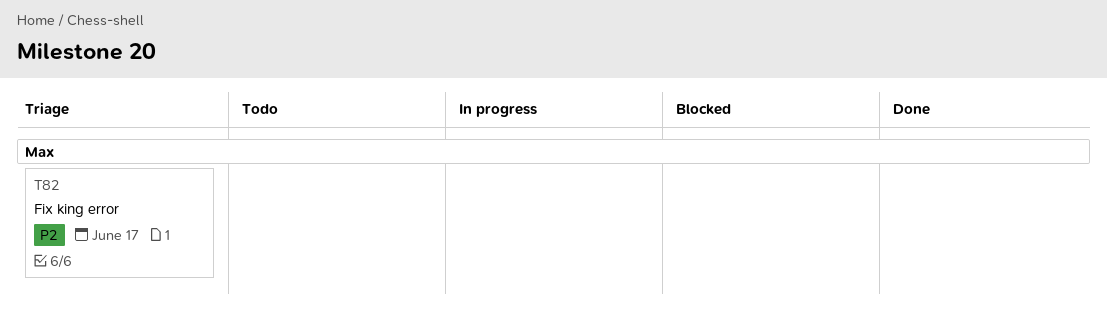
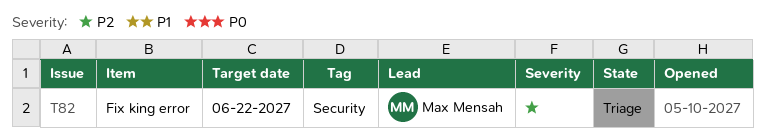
T82, due: Jun 17 -> Jun 22

